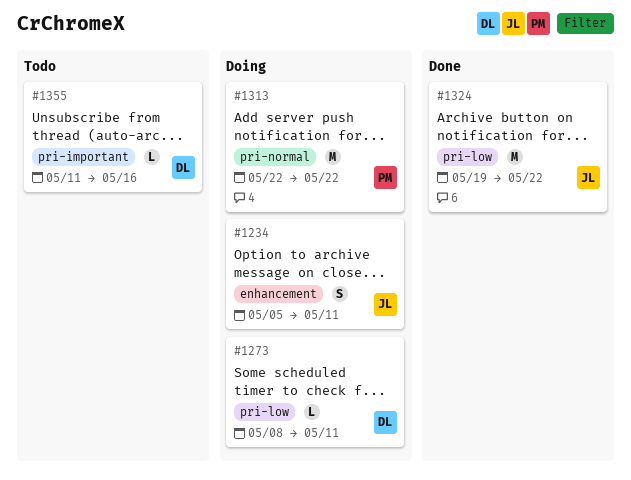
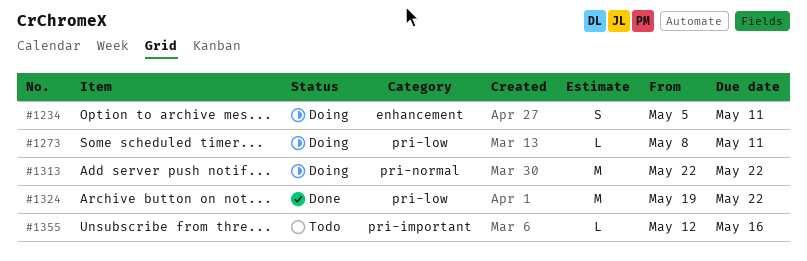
#1355, start: May 11 -> May 12

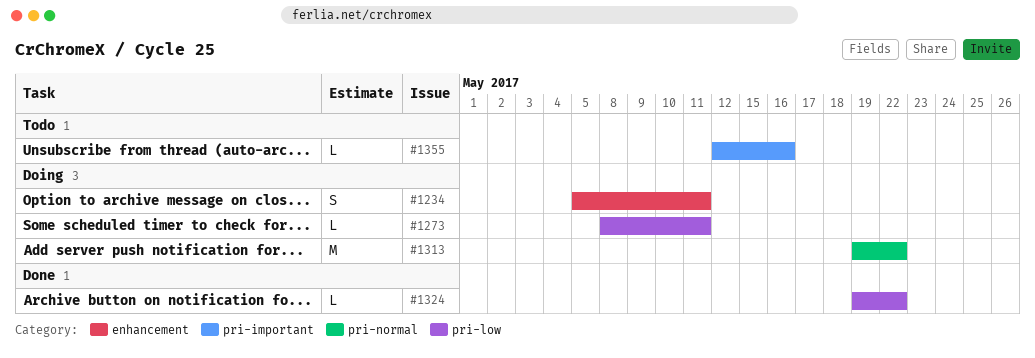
#1313, start: May 22 -> May 19
#1324, estimate: M -> L

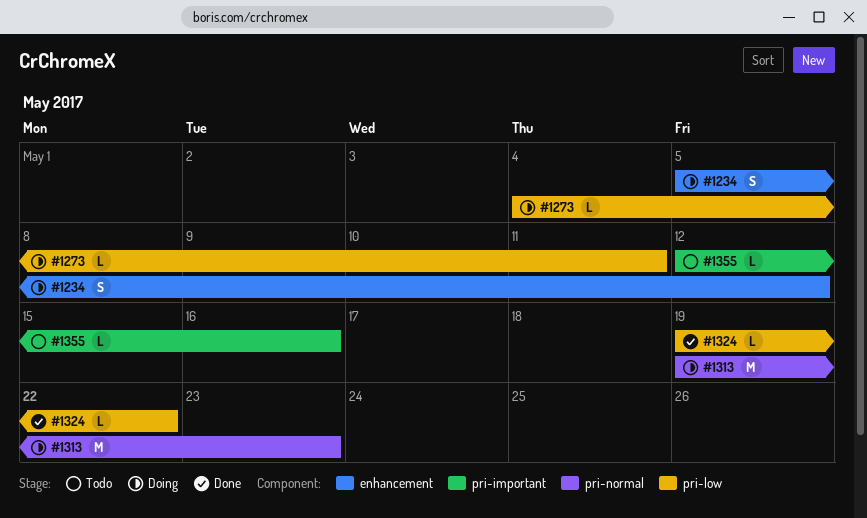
#1234, due: May 11 -> May 12
#1273, start: May 8 -> May 4
#1313, due: May 22 -> May 23

